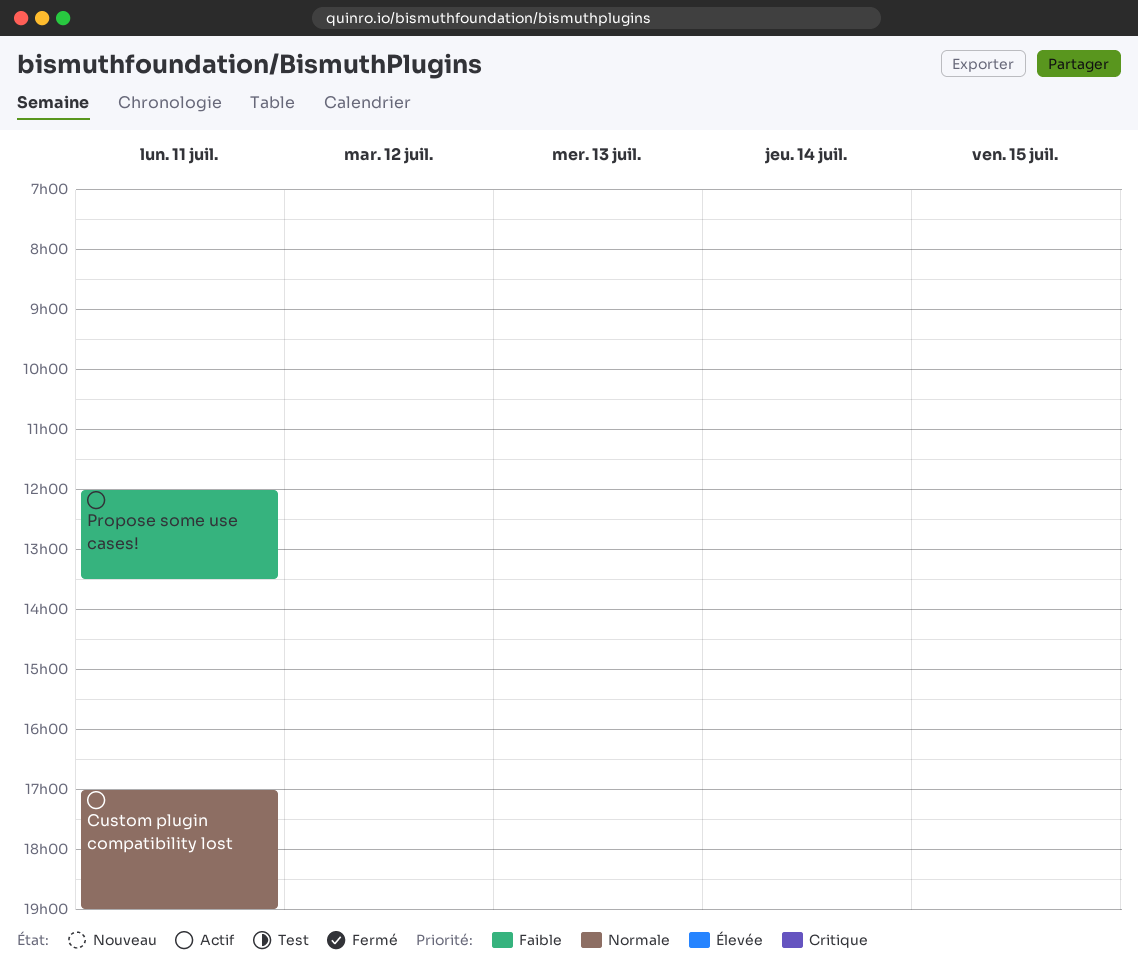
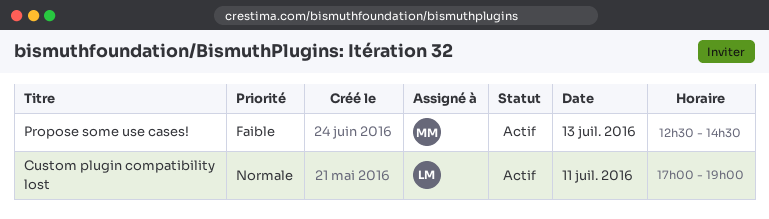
Propose some use cases!, day: Jul 11 -> Jul 13
Propose some use cases!, begins: 12:00 -> 12:30
Propose some use cases!, ends: 13:30 -> 14:30

